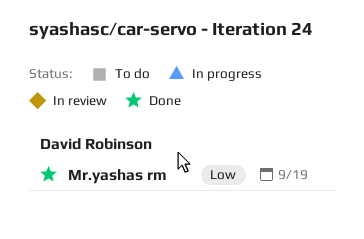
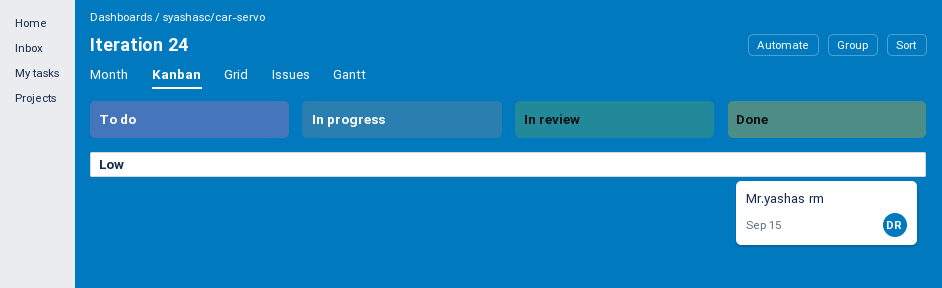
Mr.yashas rm, due: Sep 19 -> Sep 15

